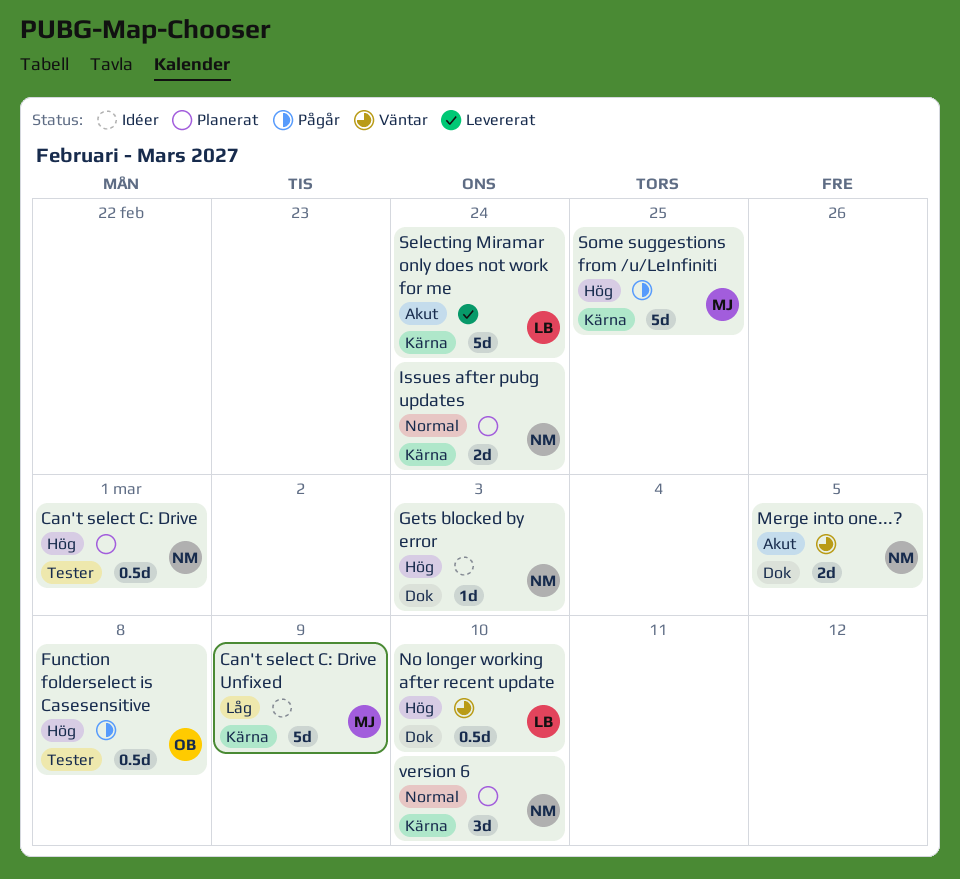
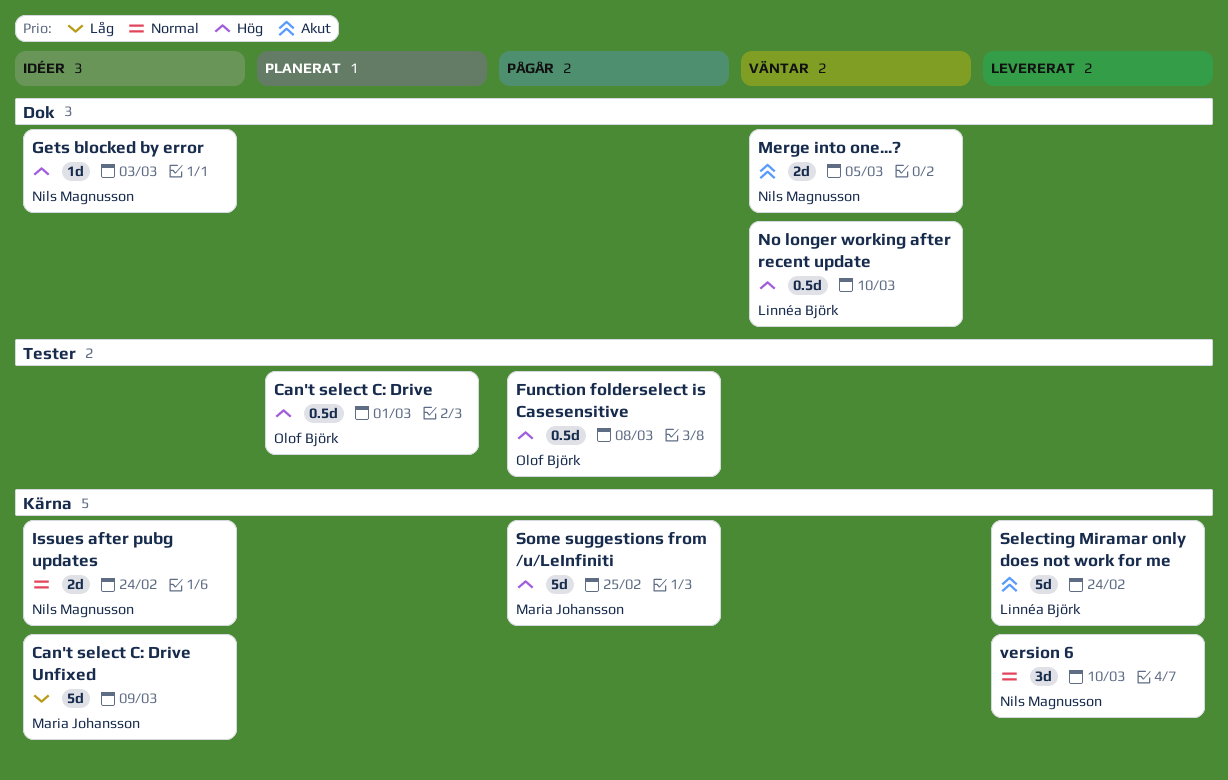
Can't select C: Drive, owner: Nils Magnusson -> Olof Björk
Issues after pubg updates, status: Planerat -> Idéer
version 6, status: Planerat -> Levererat

